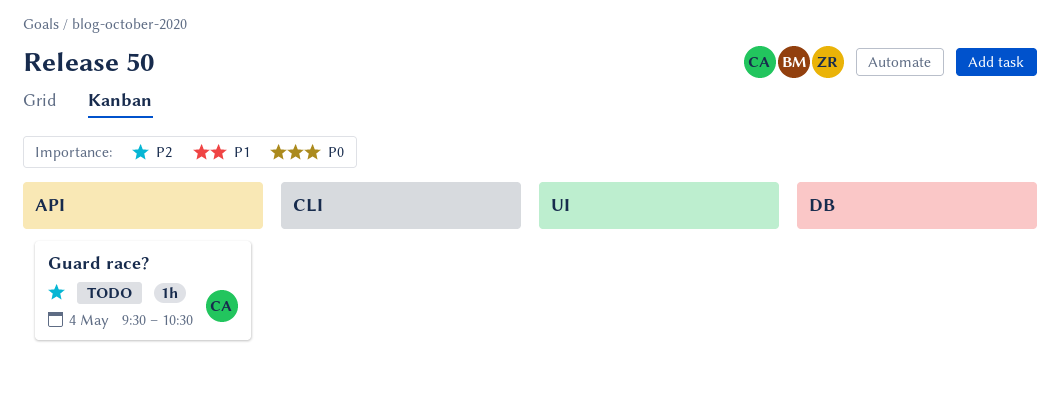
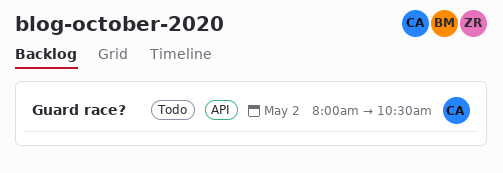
Guard race?, day: May 4 -> May 2
Guard race?, begins: 09:30 -> 08:00

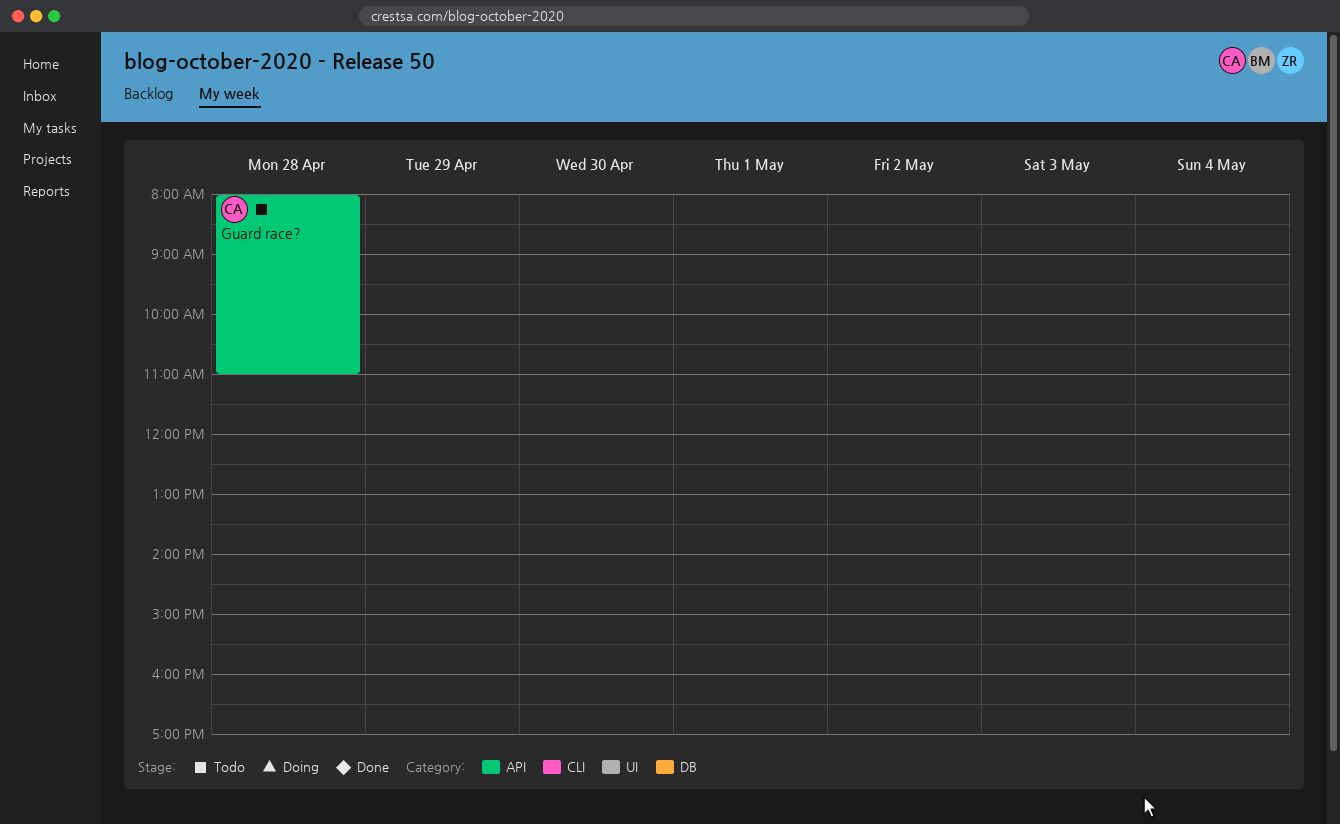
Guard race?, day: May 2 -> Apr 28
Guard race?, ends: 10:30 -> 11:00

